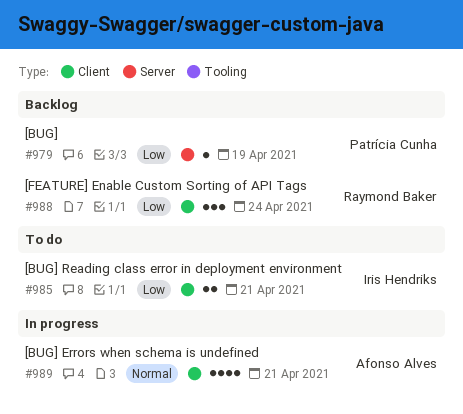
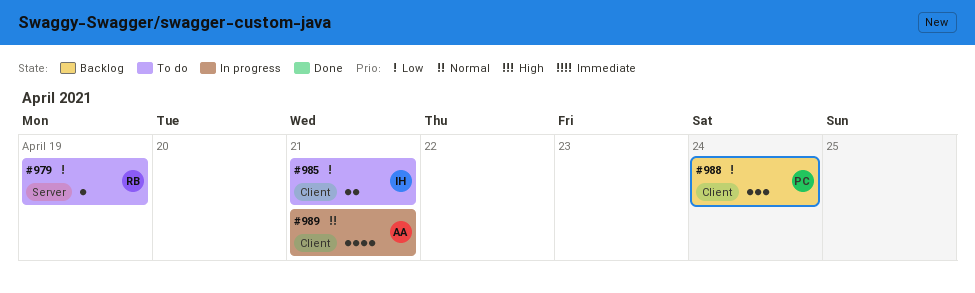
#979, status: Backlog -> To do
#979, owner: Patrícia Cunha -> Raymond Baker
#988, owner: Raymond Baker -> Patrícia Cunha

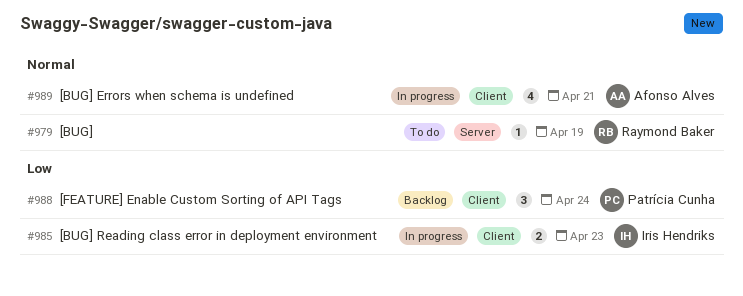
#979, priority: Low -> Normal
#985, status: To do -> In progress
#985, day: Apr 21 -> Apr 23

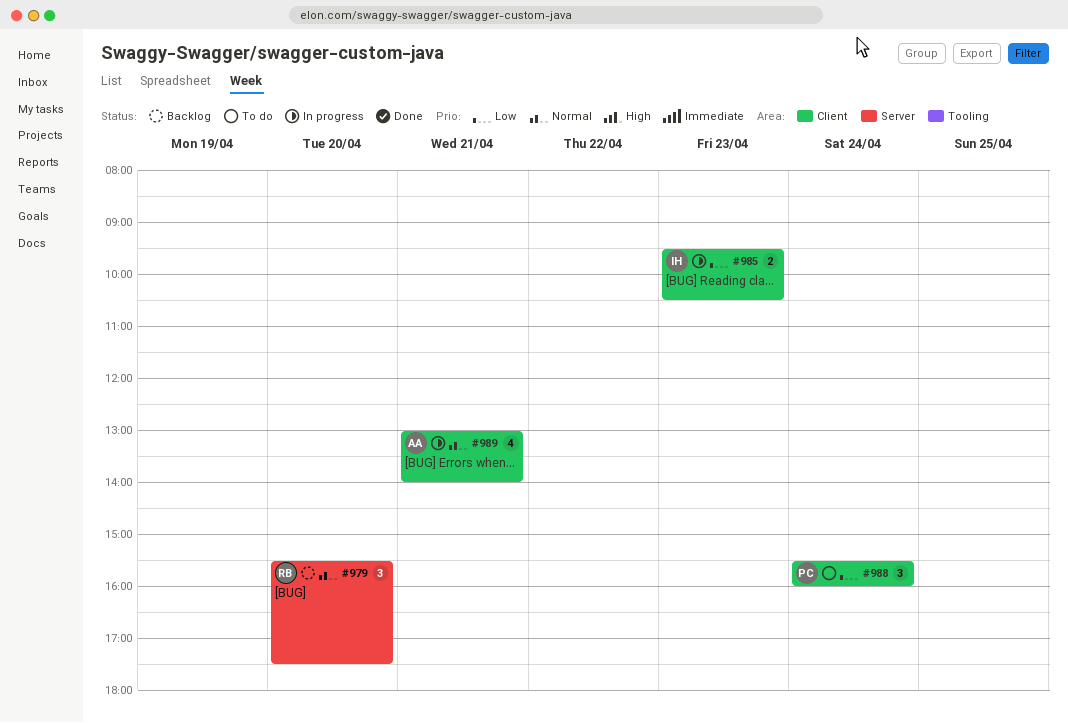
#979, status: To do -> Backlog
#979, estimate: 1 -> 3
#979, day: Apr 19 -> Apr 20
#988, status: Backlog -> To do

